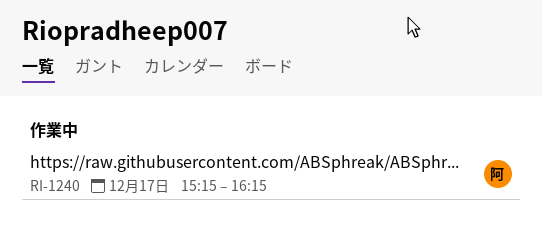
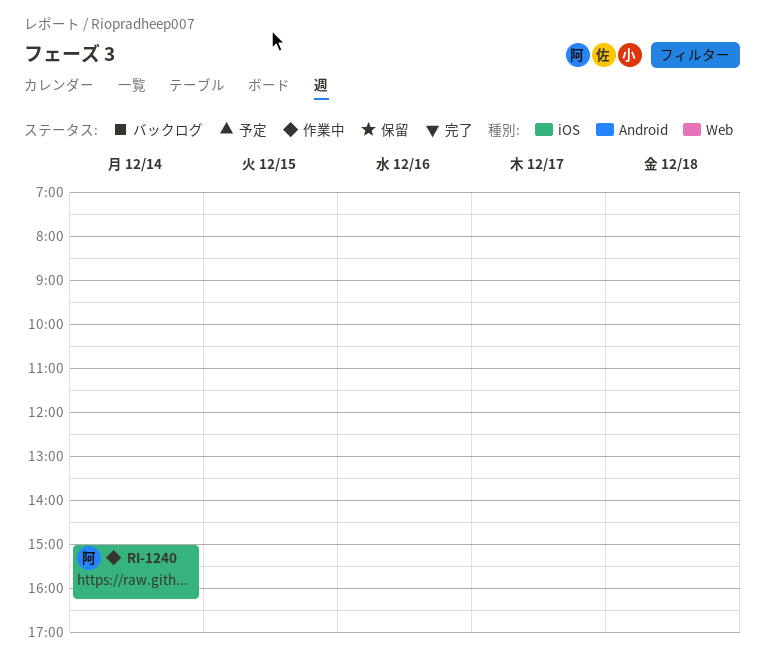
RI-1240, day: Dec 17 -> Dec 14
RI-1240, begins: 15:15 -> 15:00

